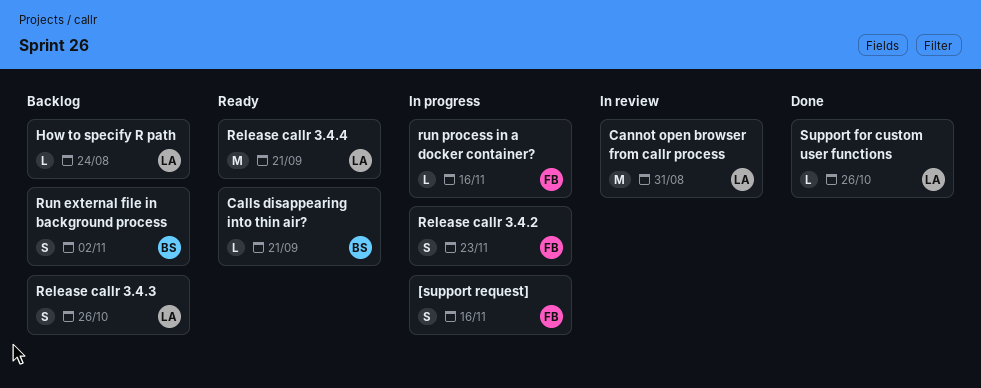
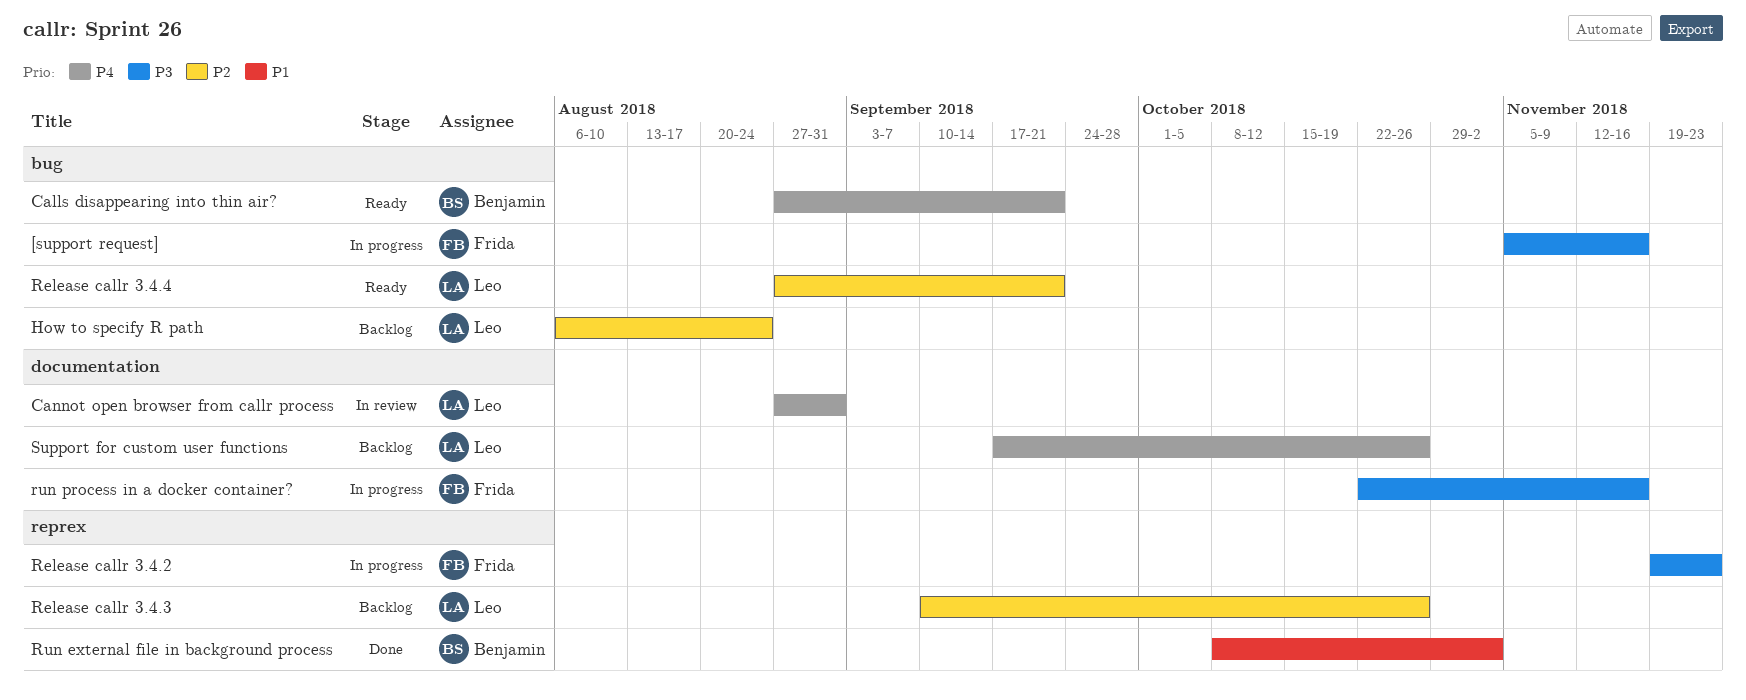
Run external file in background process, status: Backlog -> Done
Support for custom user functions, status: Done -> Backlog

